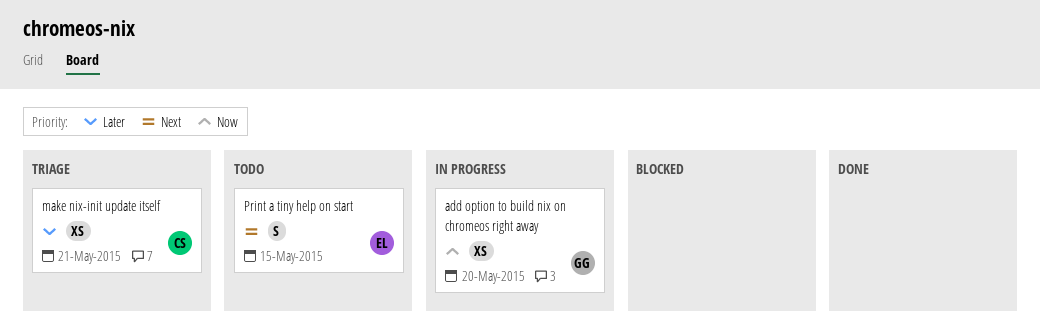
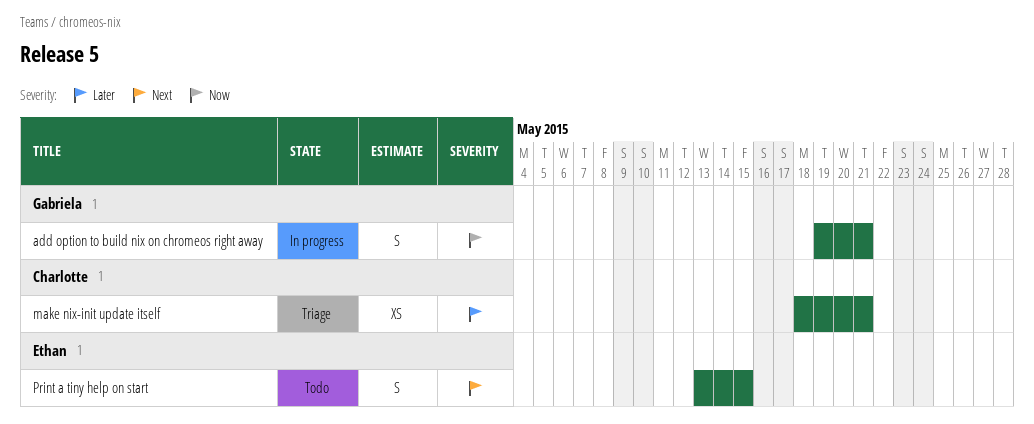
add option to build nix on chromeos right away, estimate: XS -> S
add option to build nix on chromeos right away, due: May 20 -> May 21

